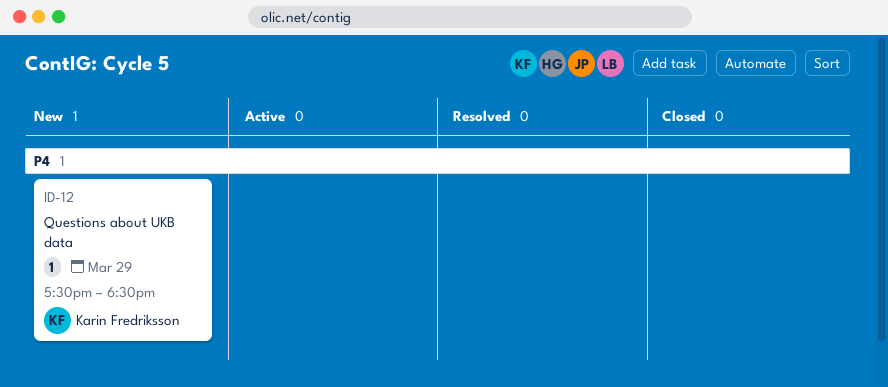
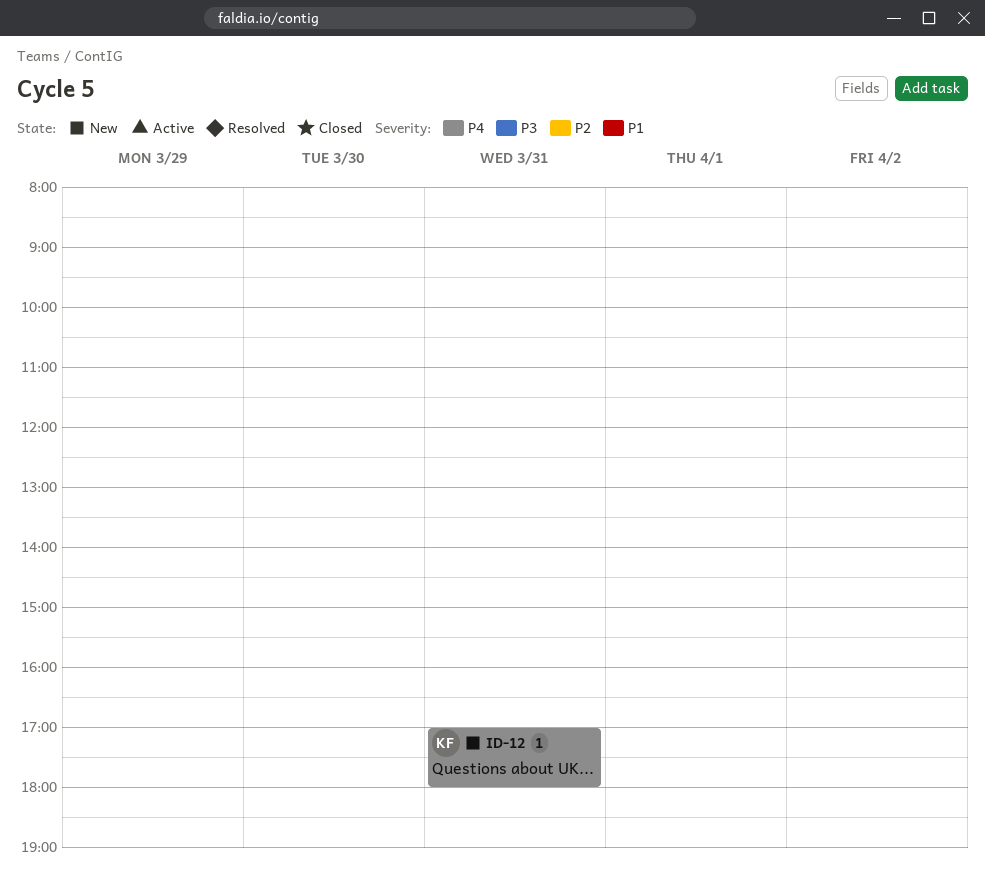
ID-12, day: Mar 29 -> Mar 31
ID-12, begins: 17:30 -> 17:00
ID-12, ends: 18:30 -> 18:00

